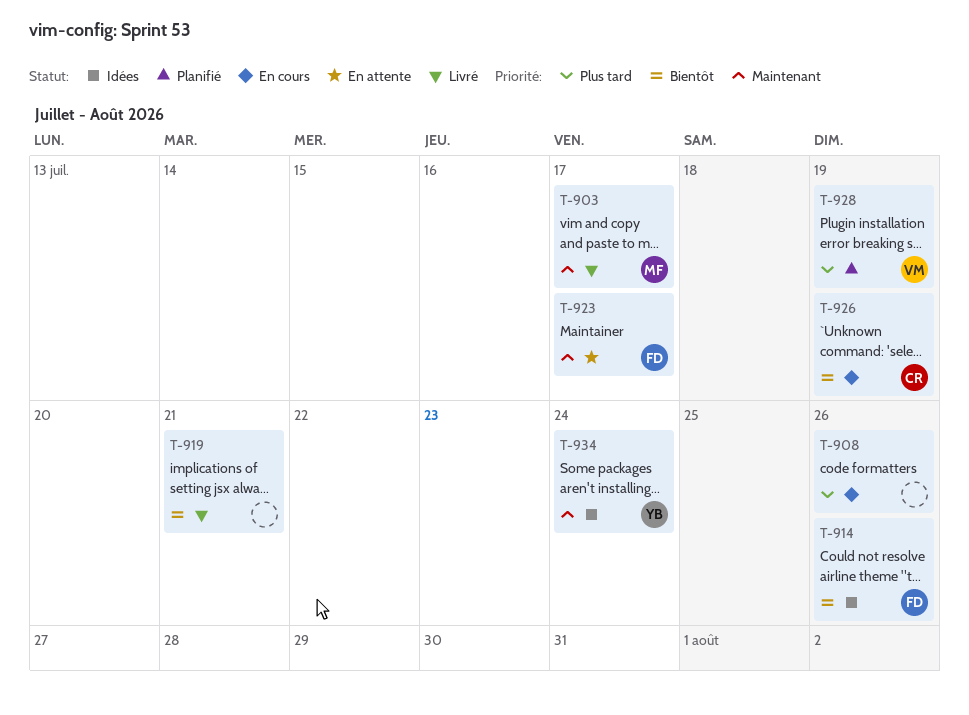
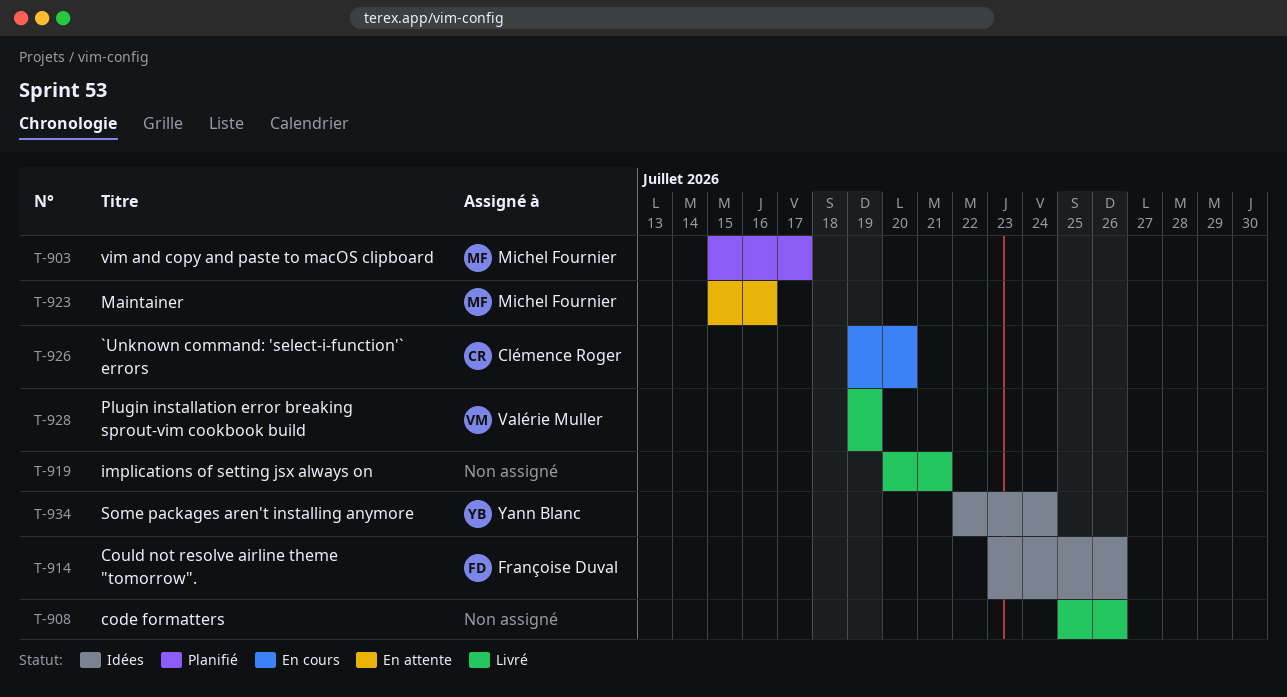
T-903, status: Livré -> Planifié
T-908, status: En cours -> Livré
T-923, owner: Françoise Duval -> Michel Fournier
T-923, due: Jul 17 -> Jul 16
T-926, due: Jul 19 -> Jul 20
T-928, status: Planifié -> Livré

